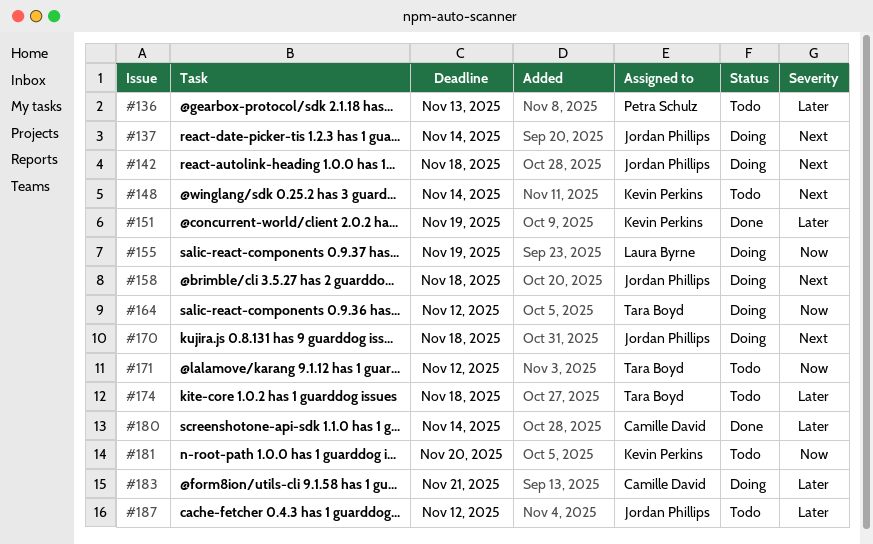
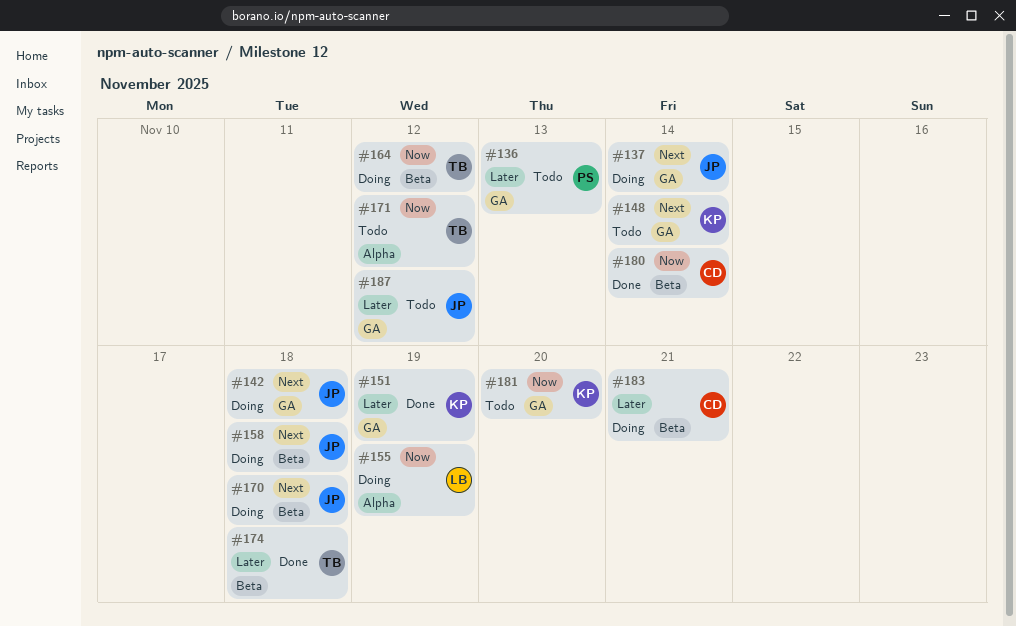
#174, status: Todo -> Done
#180, priority: Later -> Now

